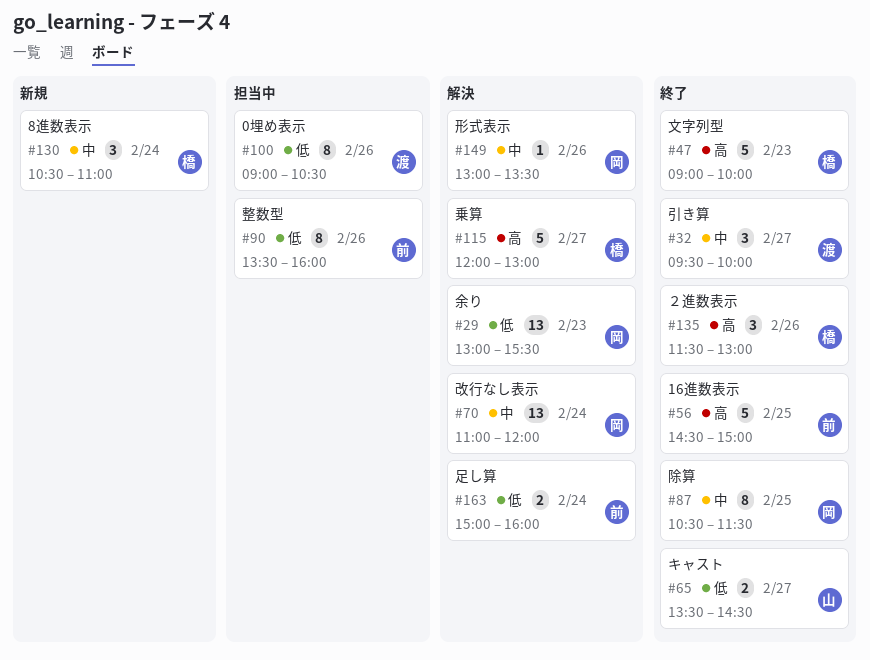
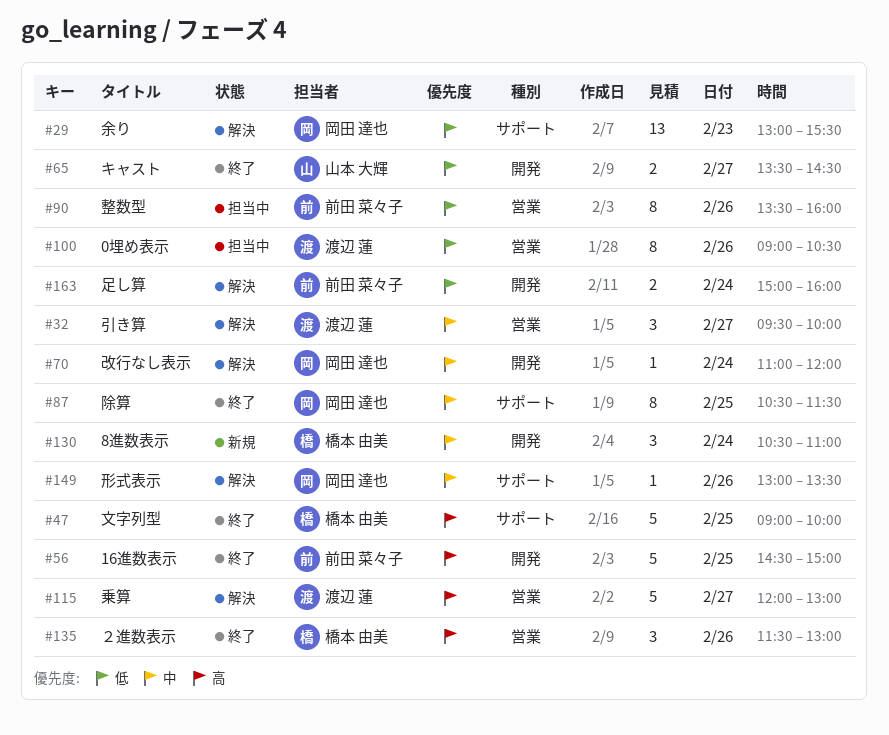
#32, status: 終了 -> 解決
#47, day: Feb 23 -> Feb 25
#70, estimate: 13 -> 1
#115, owner: 橋本 由美 -> 渡辺 蓮

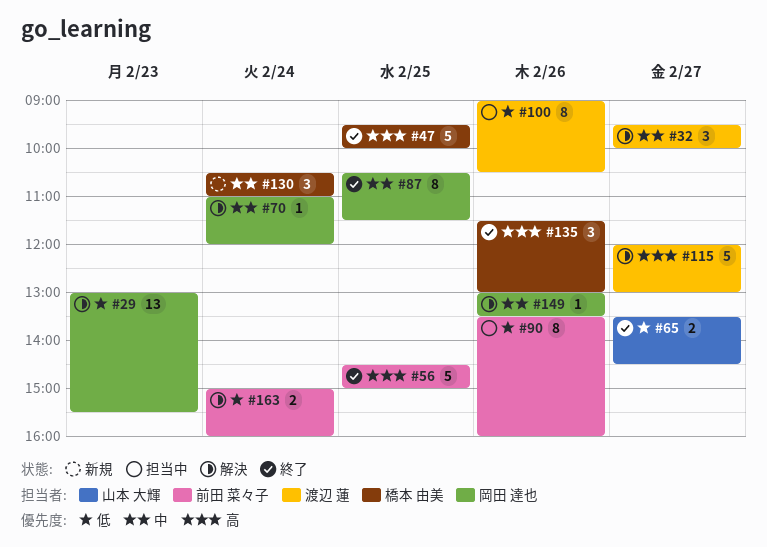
#47, begins: 09:00 -> 09:30

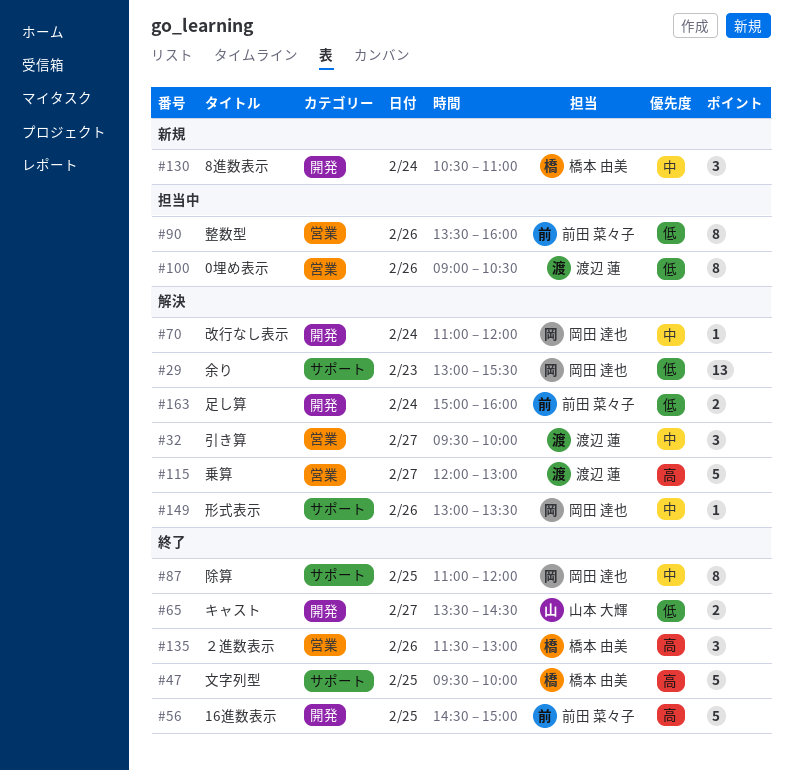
#87, begins: 10:30 -> 11:00
#87, ends: 11:30 -> 12:00

